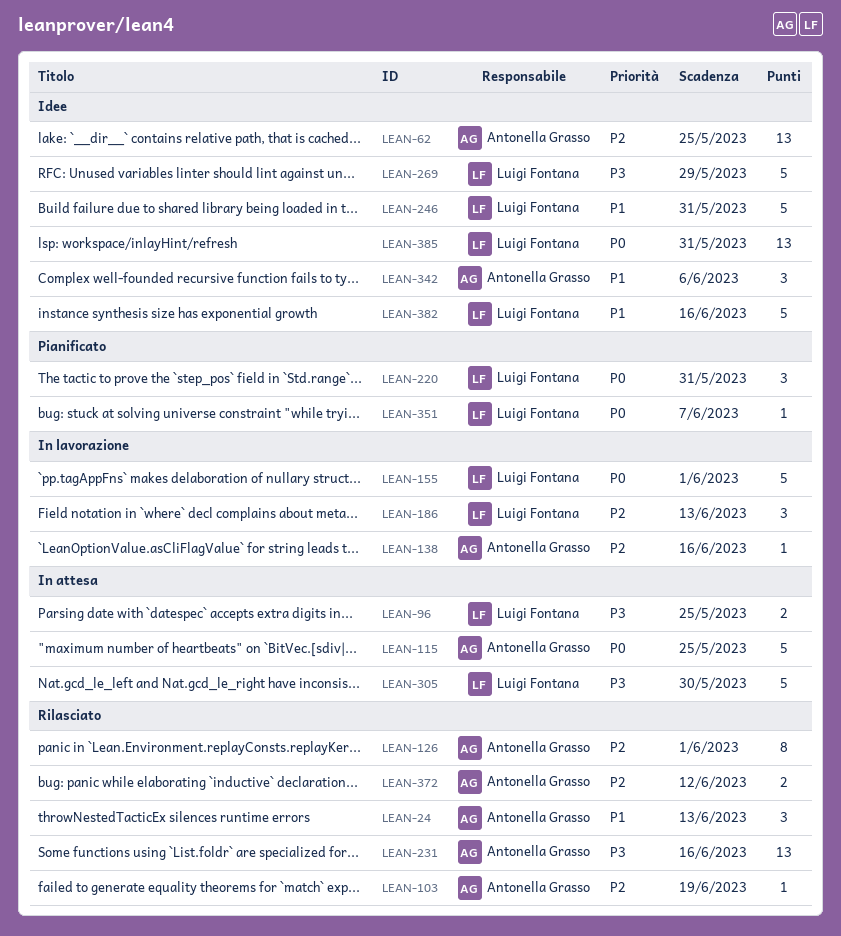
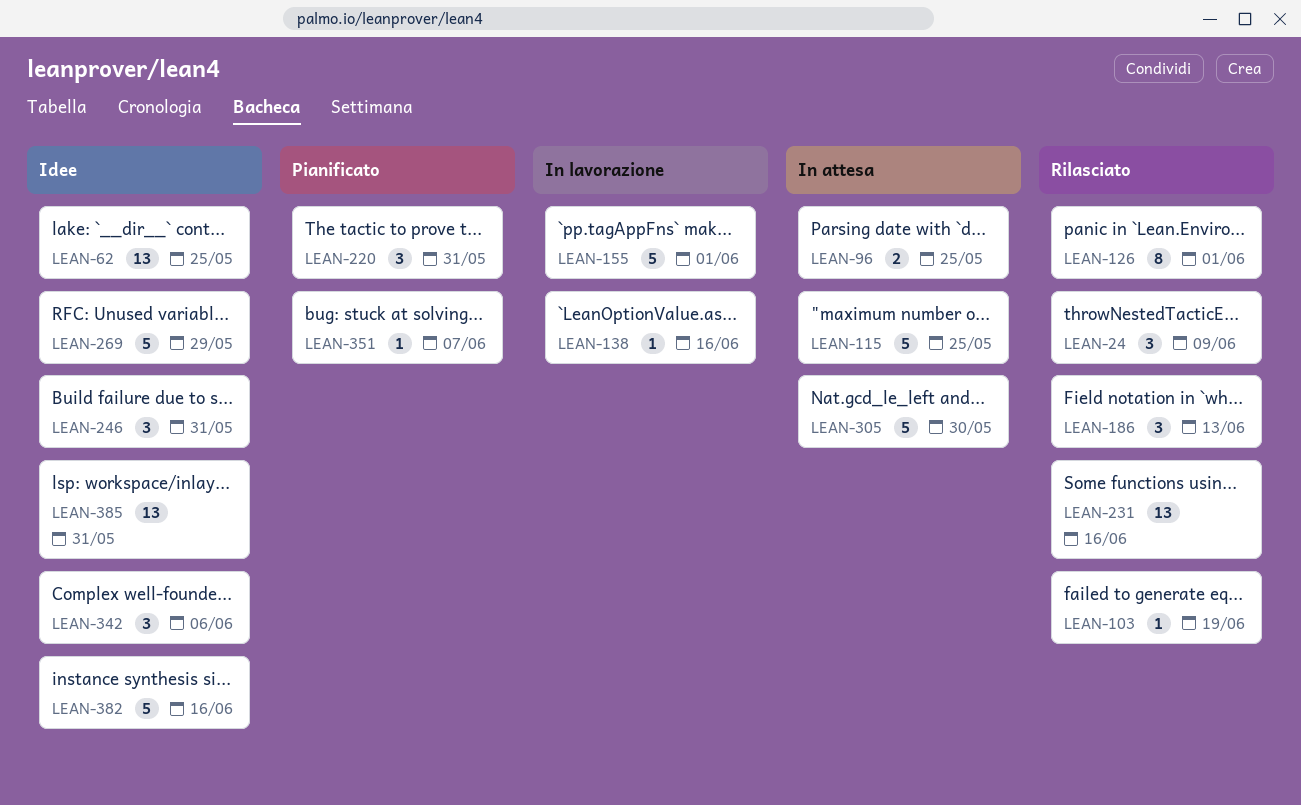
LEAN-24, due: Jun 13 -> Jun 9
LEAN-186, status: In lavorazione -> Rilasciato
LEAN-246, estimate: 5 -> 3
LEAN-372: present -> none

